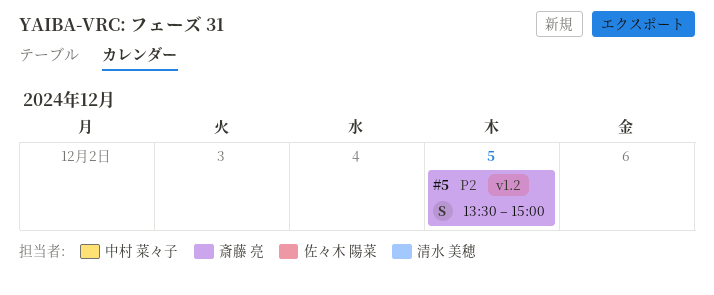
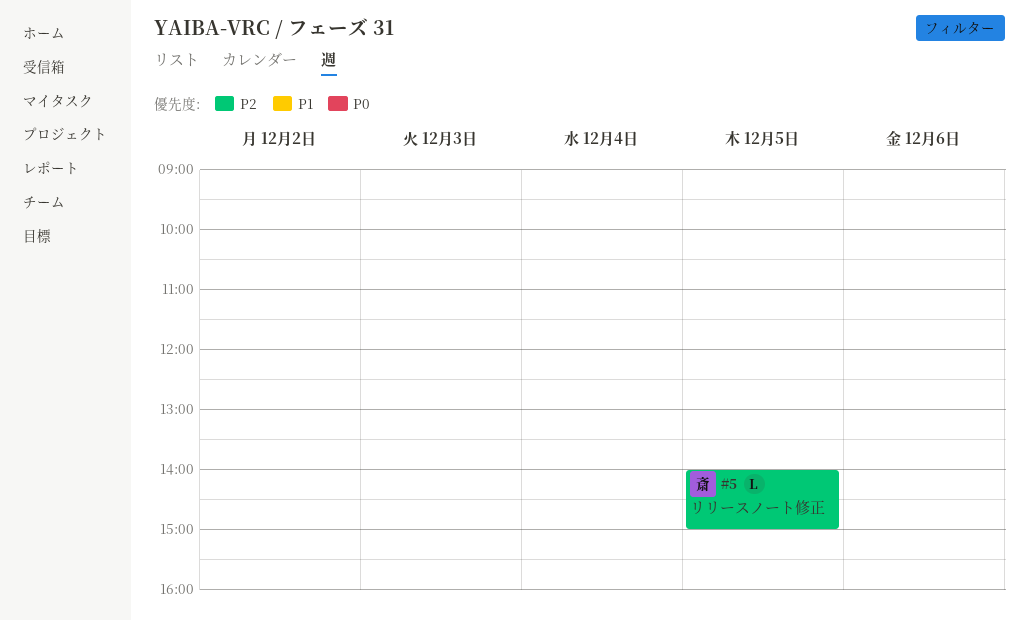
#5, estimate: S -> L
#5, begins: 13:30 -> 14:00

